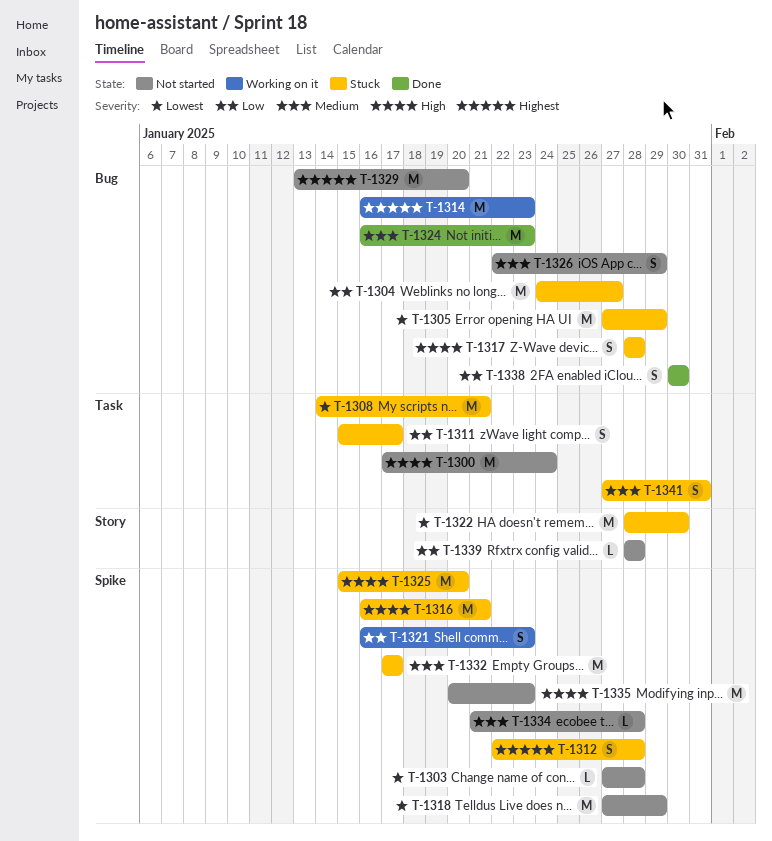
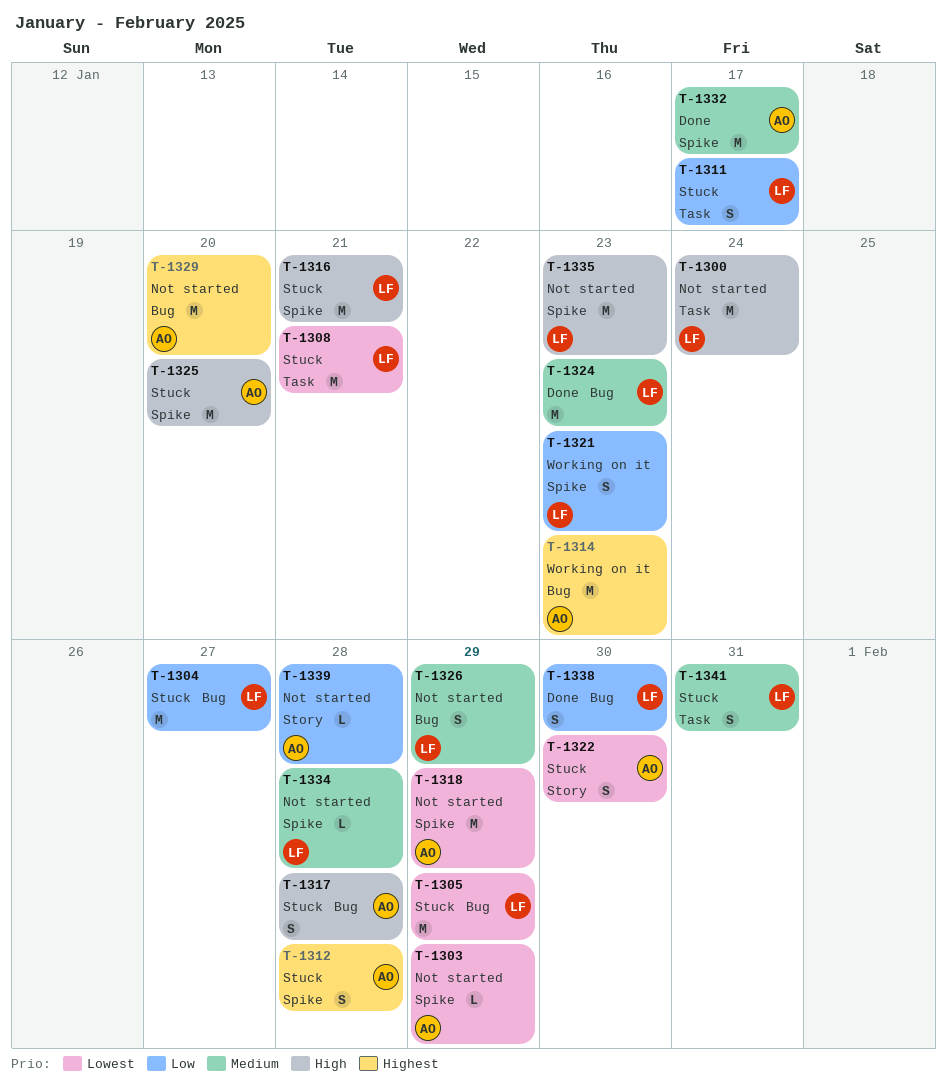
T-1303, due: Jan 28 -> Jan 29
T-1322, estimate: M -> S
T-1332, status: Stuck -> Done

